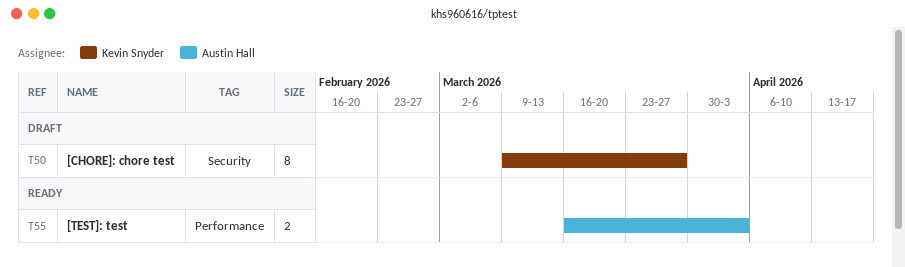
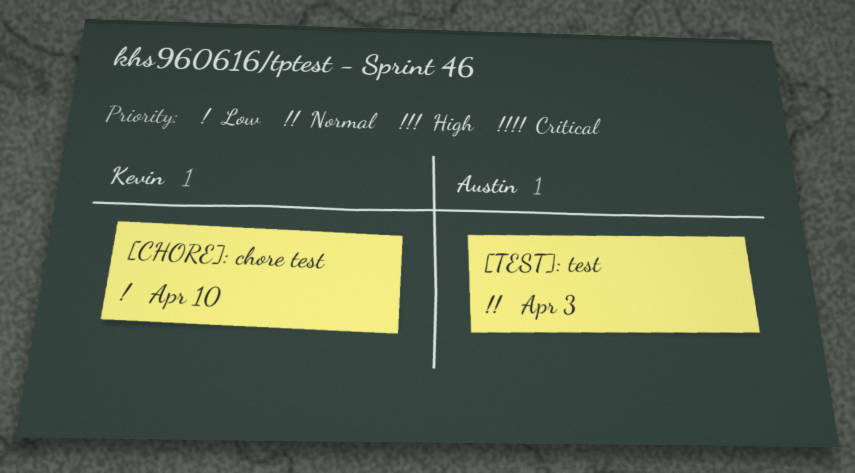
[CHORE]: chore test, due: Mar 27 -> Apr 10

